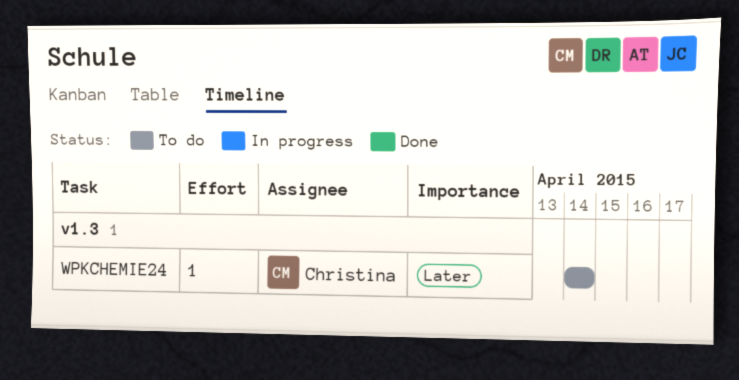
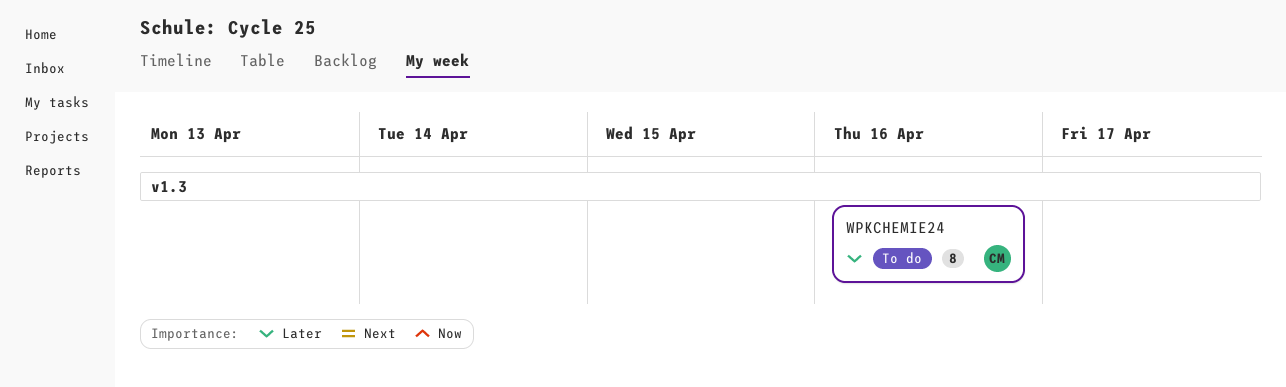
WPKCHEMIE24, estimate: 1 -> 8
WPKCHEMIE24, due: Apr 14 -> Apr 16

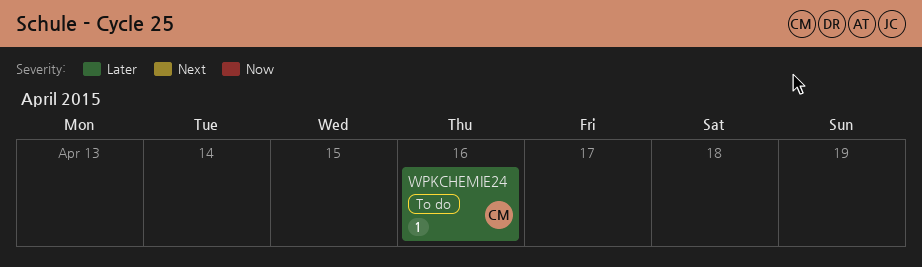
WPKCHEMIE24, estimate: 8 -> 1

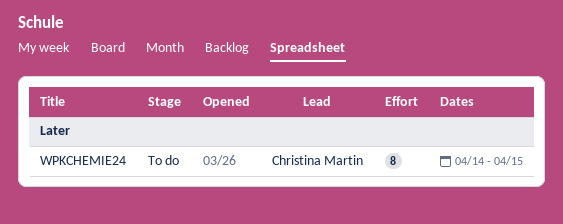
WPKCHEMIE24, estimate: 1 -> 8
WPKCHEMIE24, due: Apr 16 -> Apr 15

